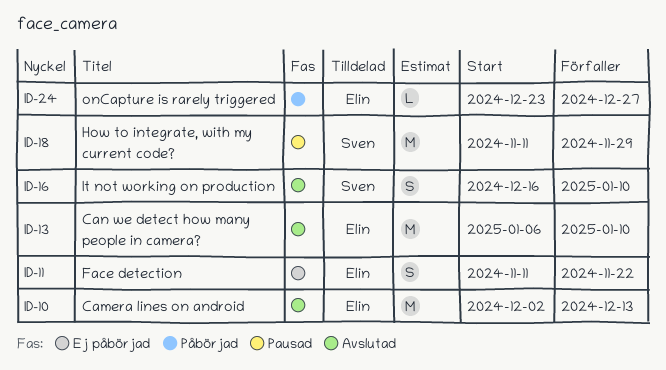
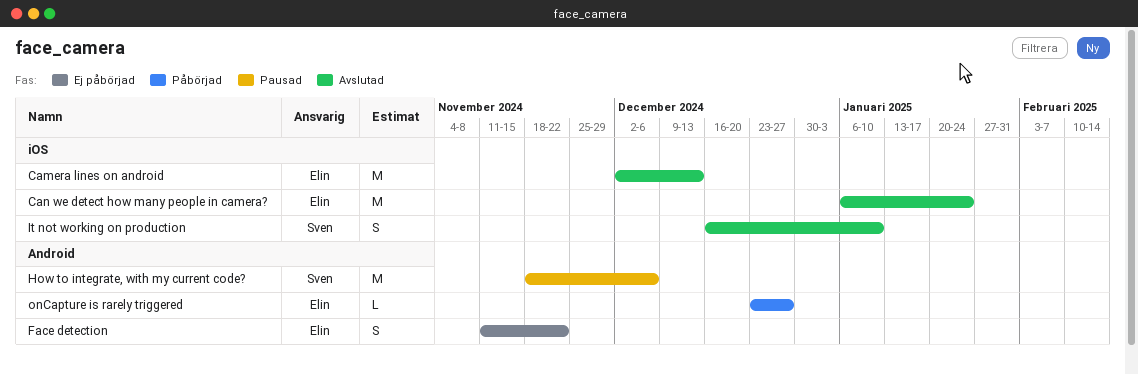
Can we detect how many people in camera?, due: Jan 10 -> Jan 24
How to integrate, with my current code?, start: Nov 11 -> Nov 18
How to integrate, with my current code?, due: Nov 29 -> Dec 6

